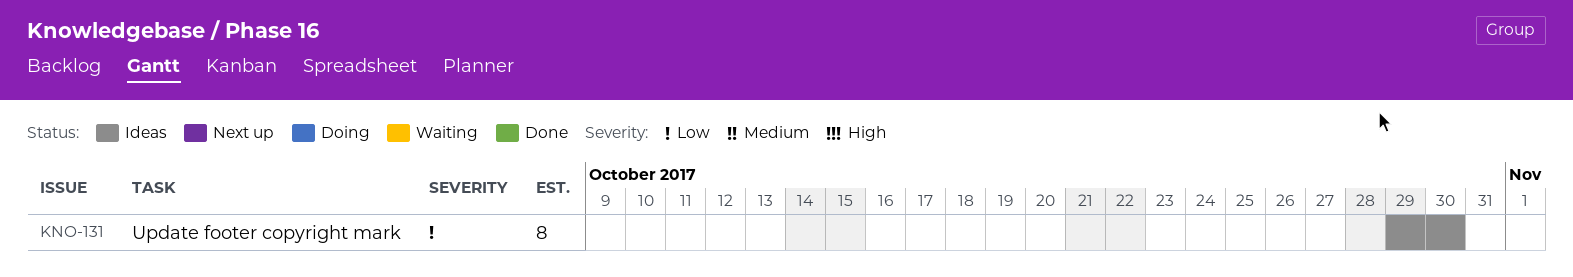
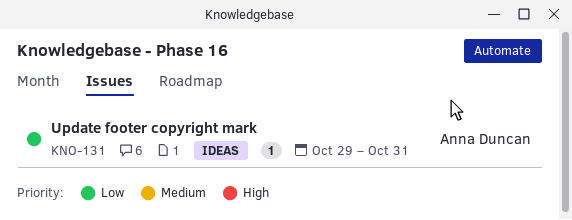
KNO-131, estimate: 8 -> 1
KNO-131, due: Oct 30 -> Oct 31

